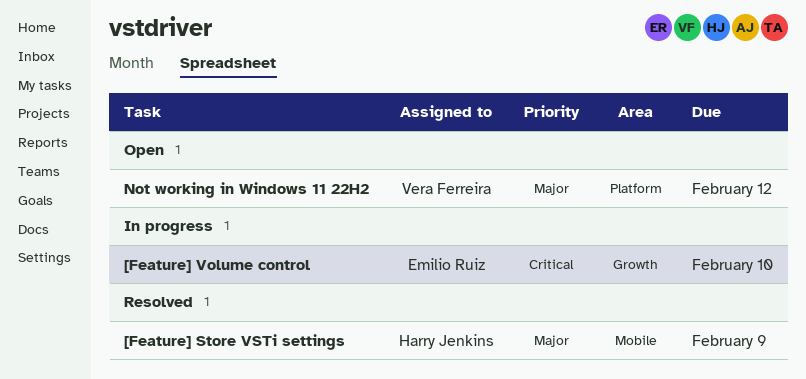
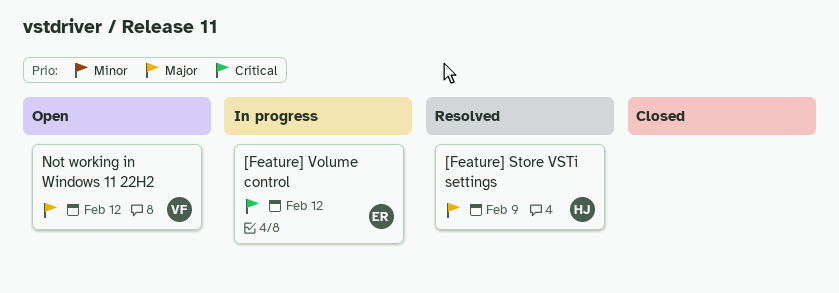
[Feature] Volume control, due: Feb 10 -> Feb 12

